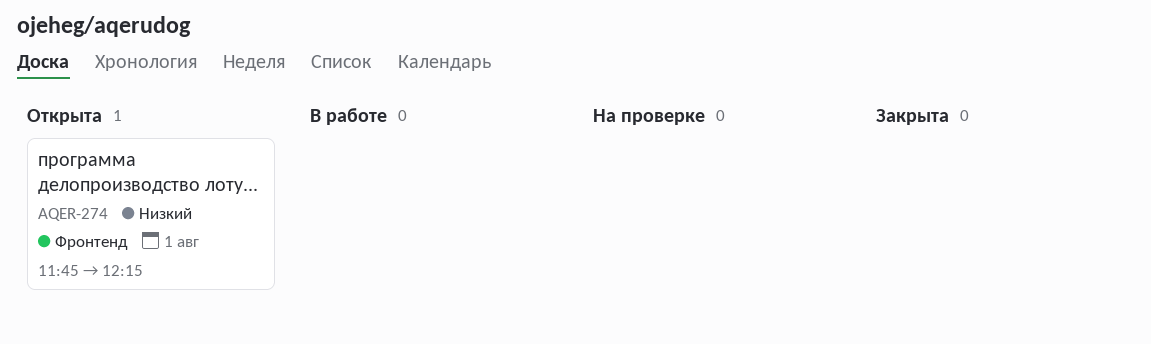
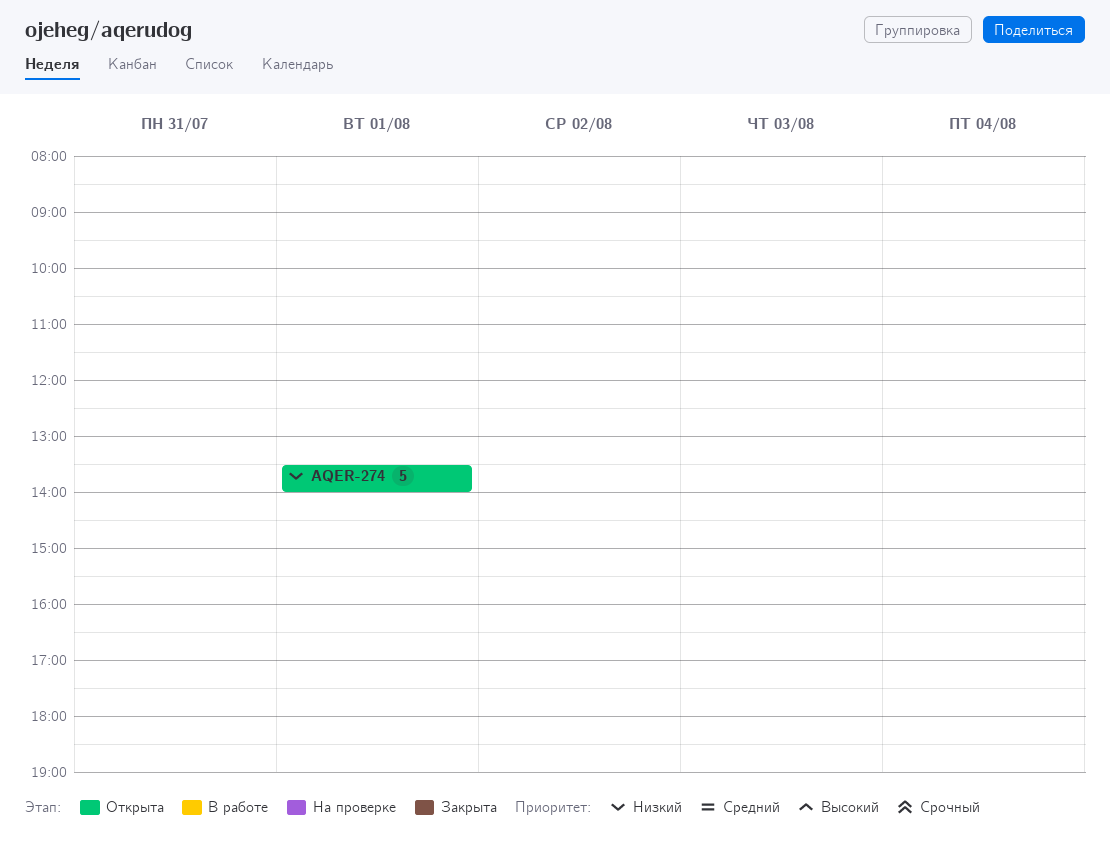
AQER-274, begins: 11:45 -> 13:30
AQER-274, ends: 12:15 -> 14:00

